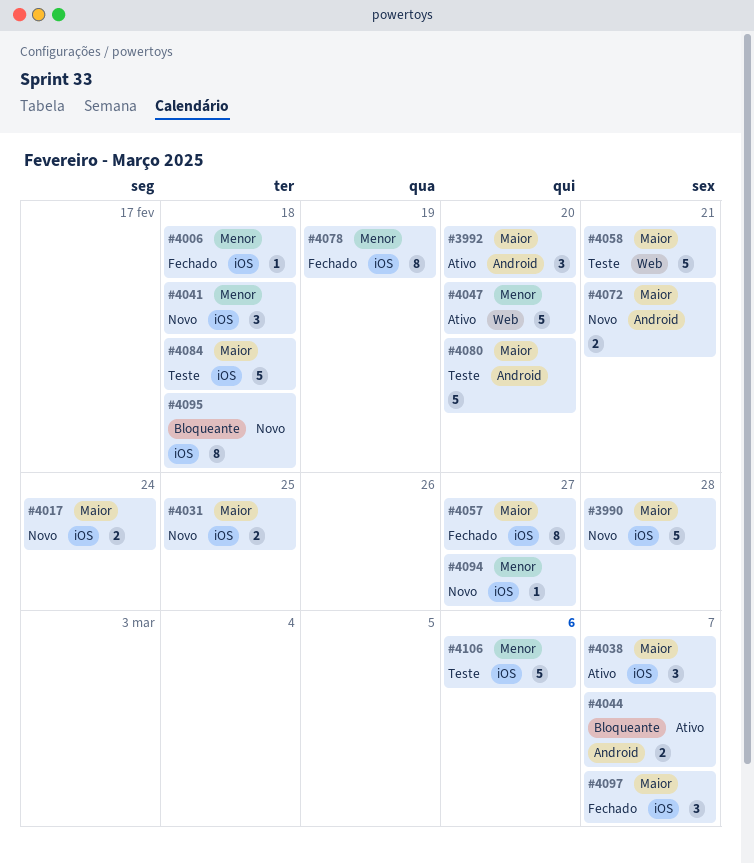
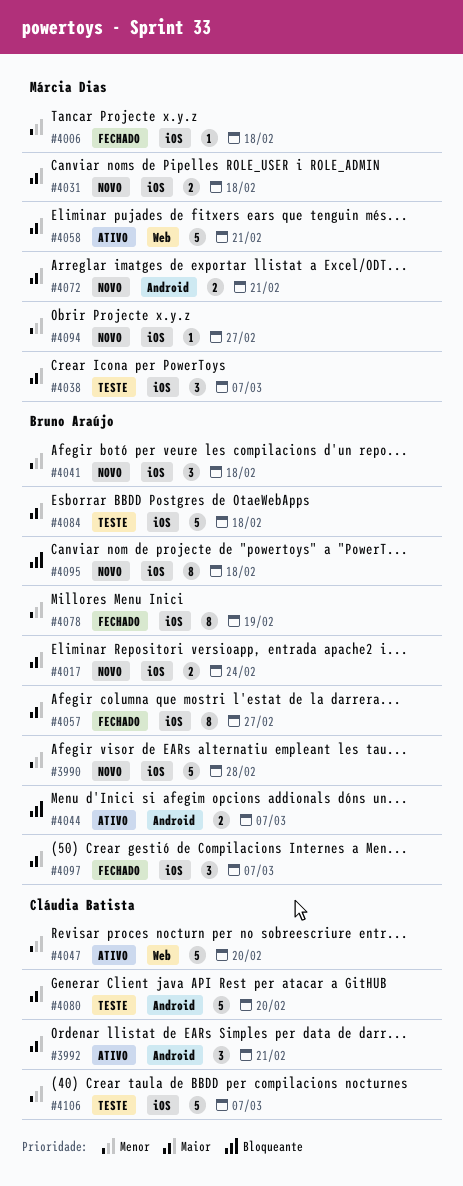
#3990, priority: Maior -> Menor
#3992, due: Feb 20 -> Feb 21
#4031, due: Feb 25 -> Feb 18
#4038, status: Ativo -> Teste
#4058, status: Teste -> Ativo
#4106, due: Mar 6 -> Mar 7

